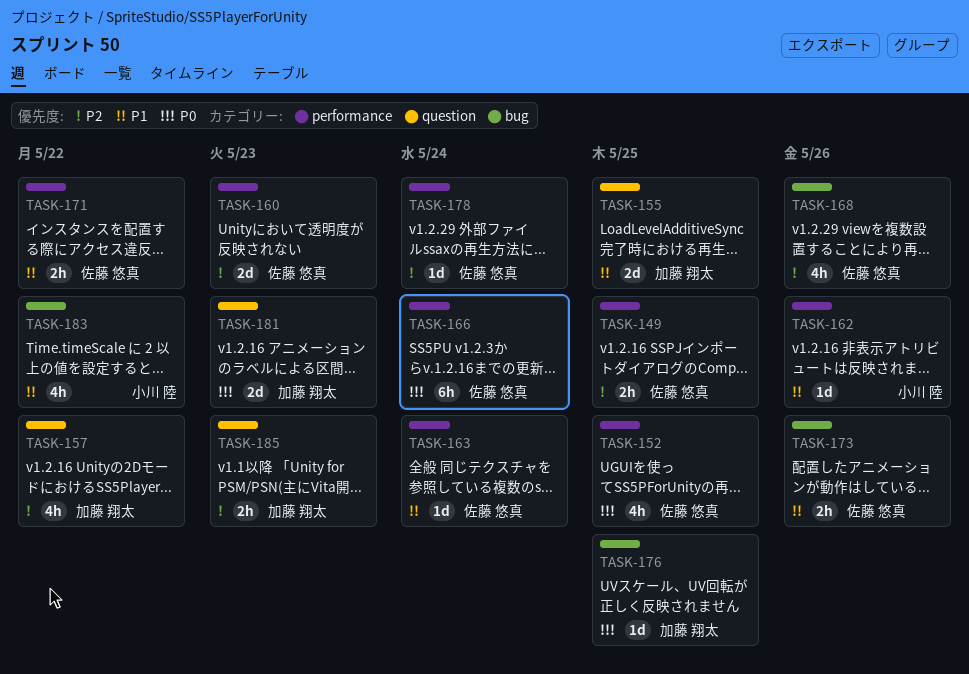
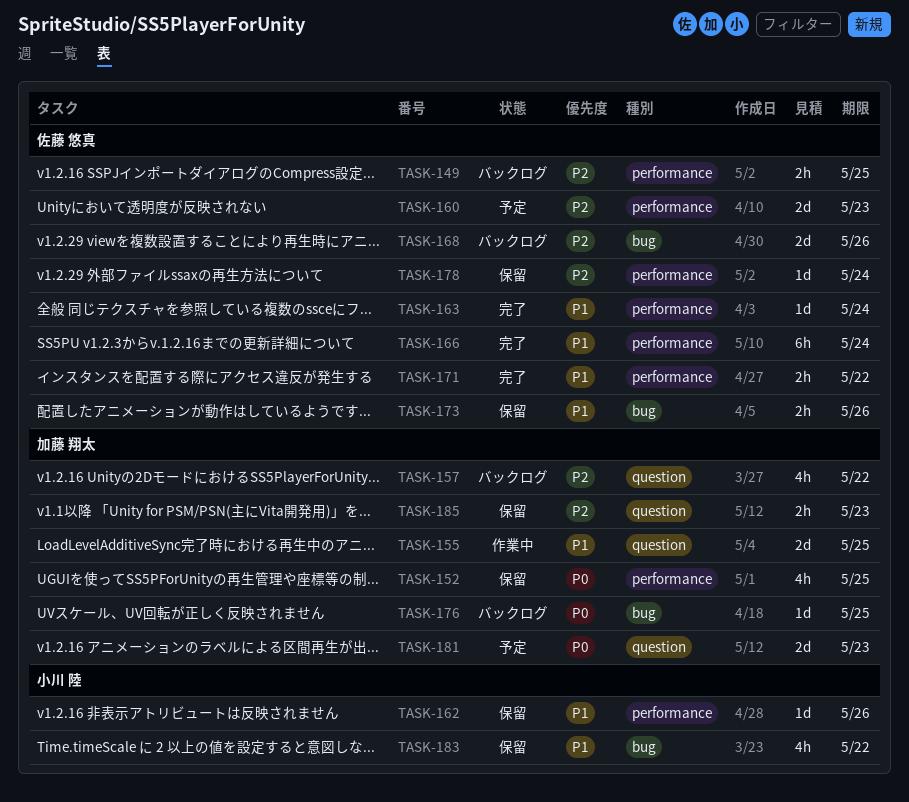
TASK-152, owner: 佐藤 悠真 -> 加藤 翔太
TASK-166, priority: P0 -> P1
TASK-168, estimate: 4h -> 2d

